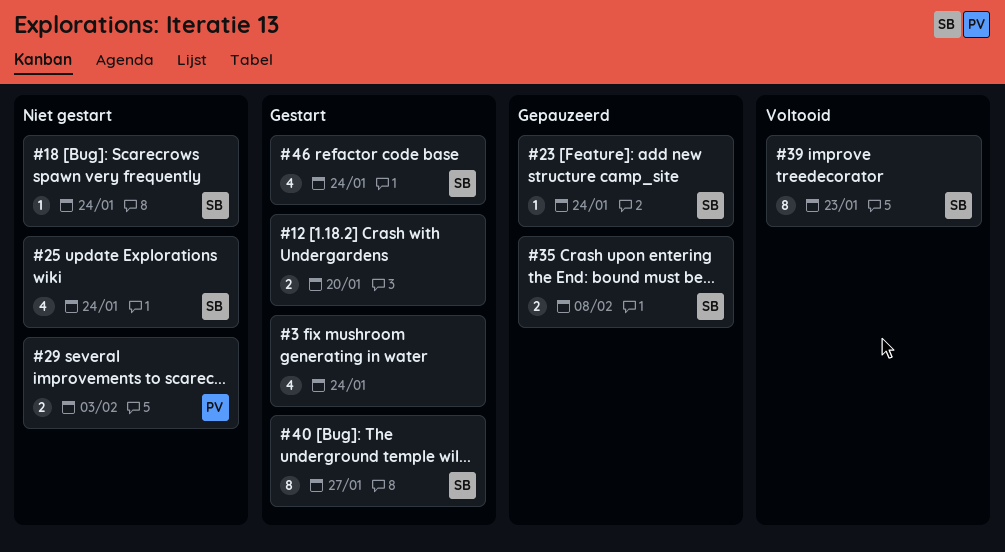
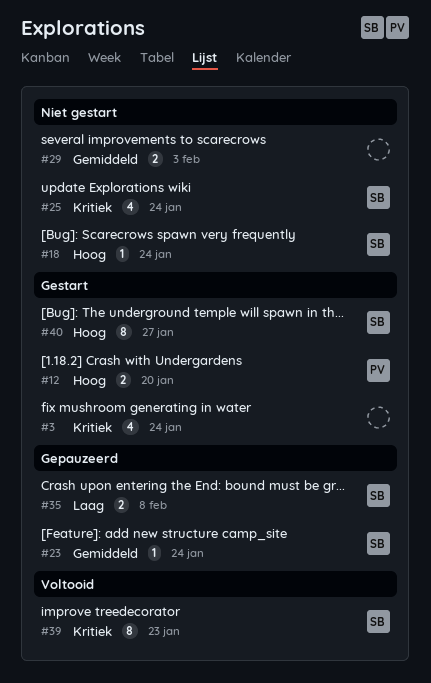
#12, owner: none -> PV
#29, owner: PV -> none
#46: present -> none

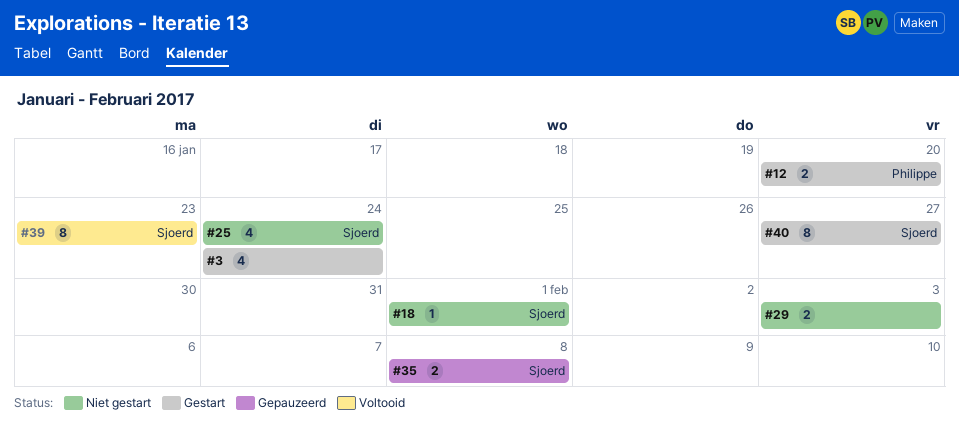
#18, due: Jan 24 -> Feb 1
#23: present -> none

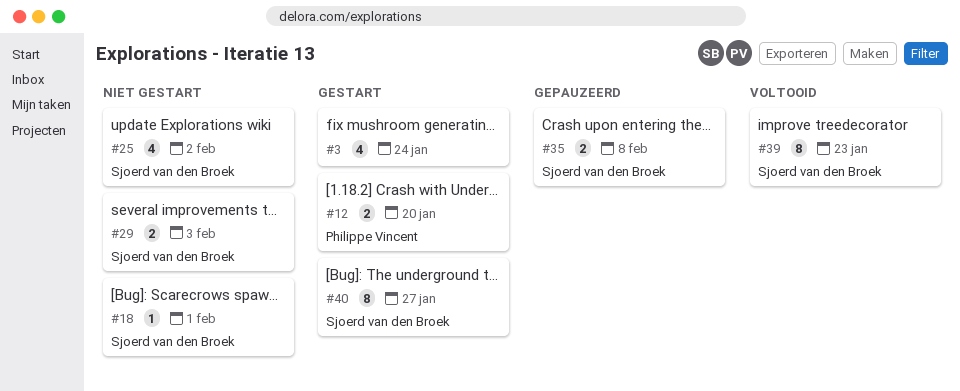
#25, due: Jan 24 -> Feb 2
#29, owner: none -> Sjoerd van den Broek

